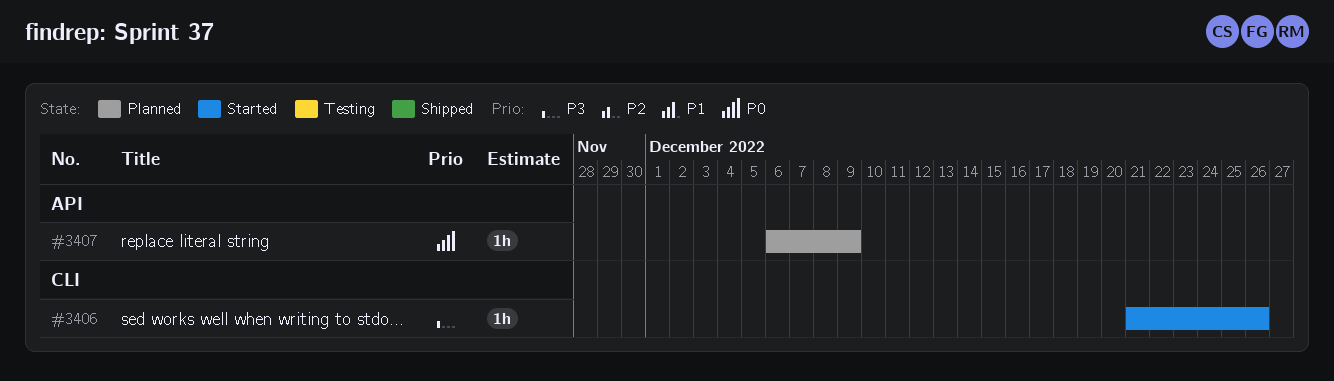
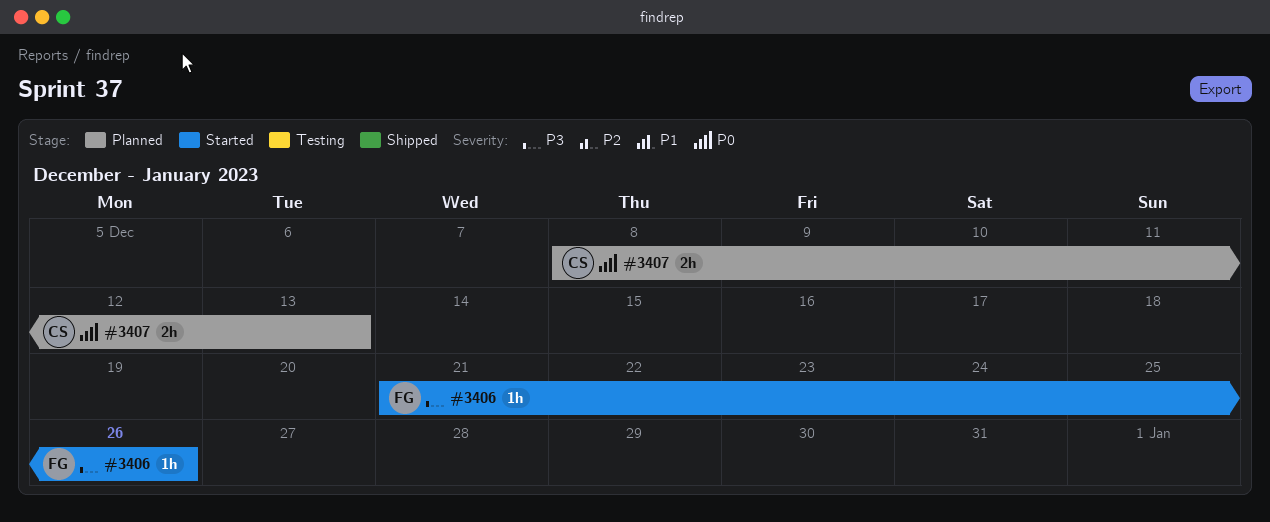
#3407, estimate: 1h -> 2h
#3407, start: Dec 6 -> Dec 8
#3407, due: Dec 9 -> Dec 13

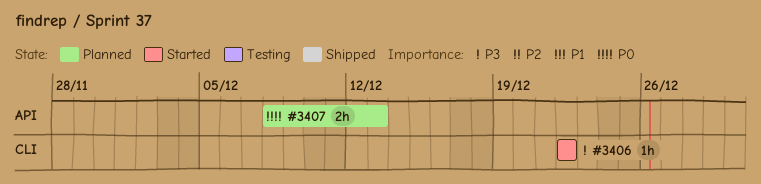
#3406, start: Dec 21 -> Dec 22
#3406, due: Dec 26 -> Dec 22

